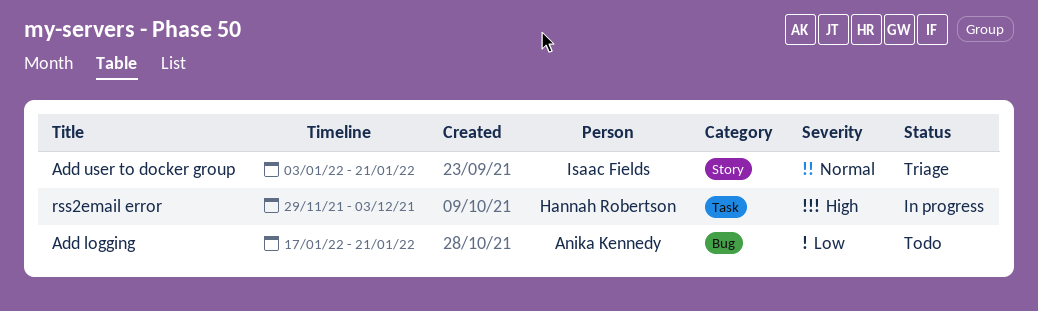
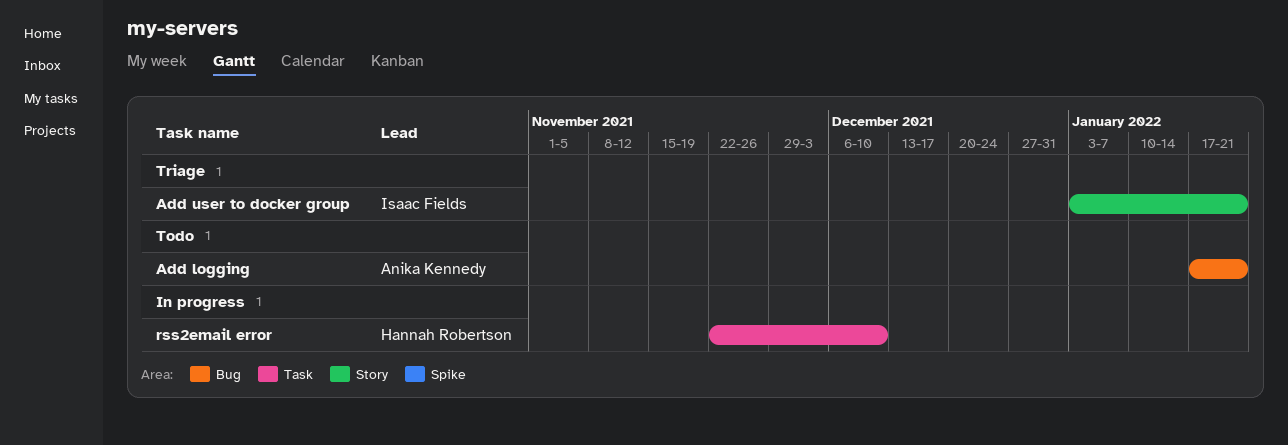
rss2email error, start: Nov 29 -> Nov 22
rss2email error, due: Dec 3 -> Dec 10

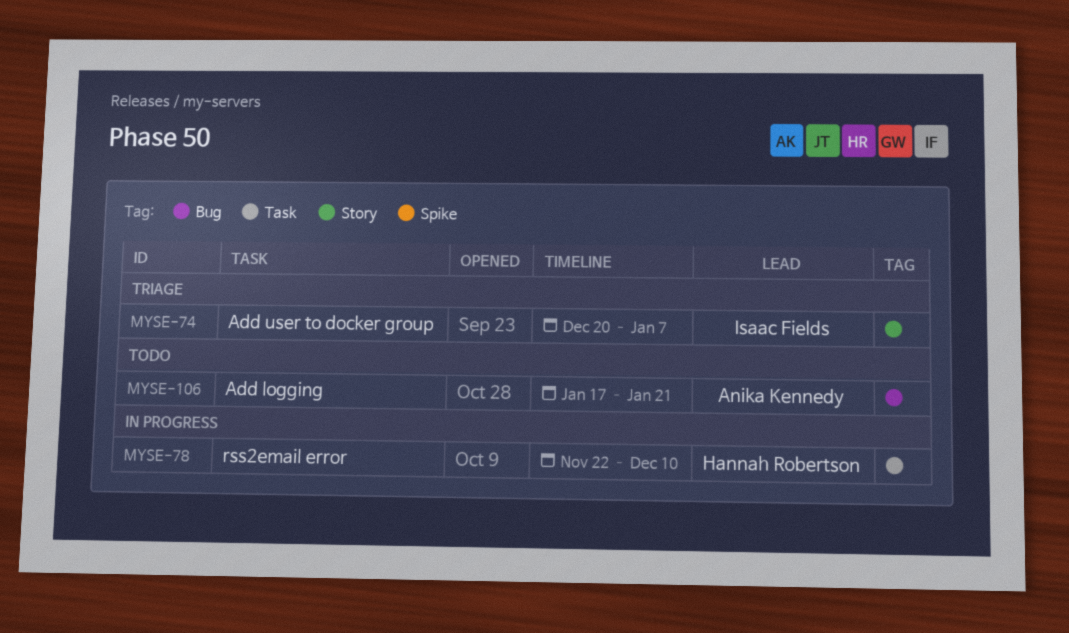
Add user to docker group, start: Jan 3 -> Dec 20
Add user to docker group, due: Jan 21 -> Jan 7

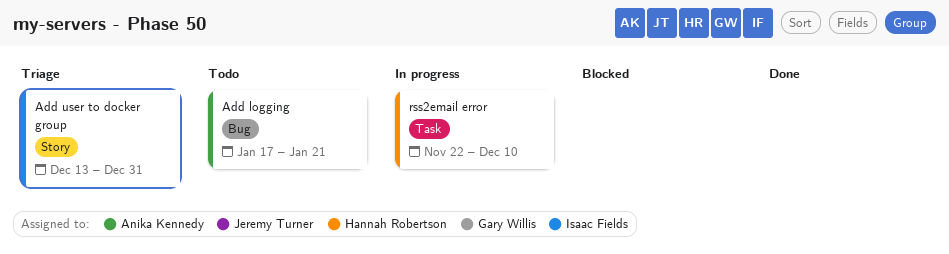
Add user to docker group, start: Dec 20 -> Dec 13
Add user to docker group, due: Jan 7 -> Dec 31

